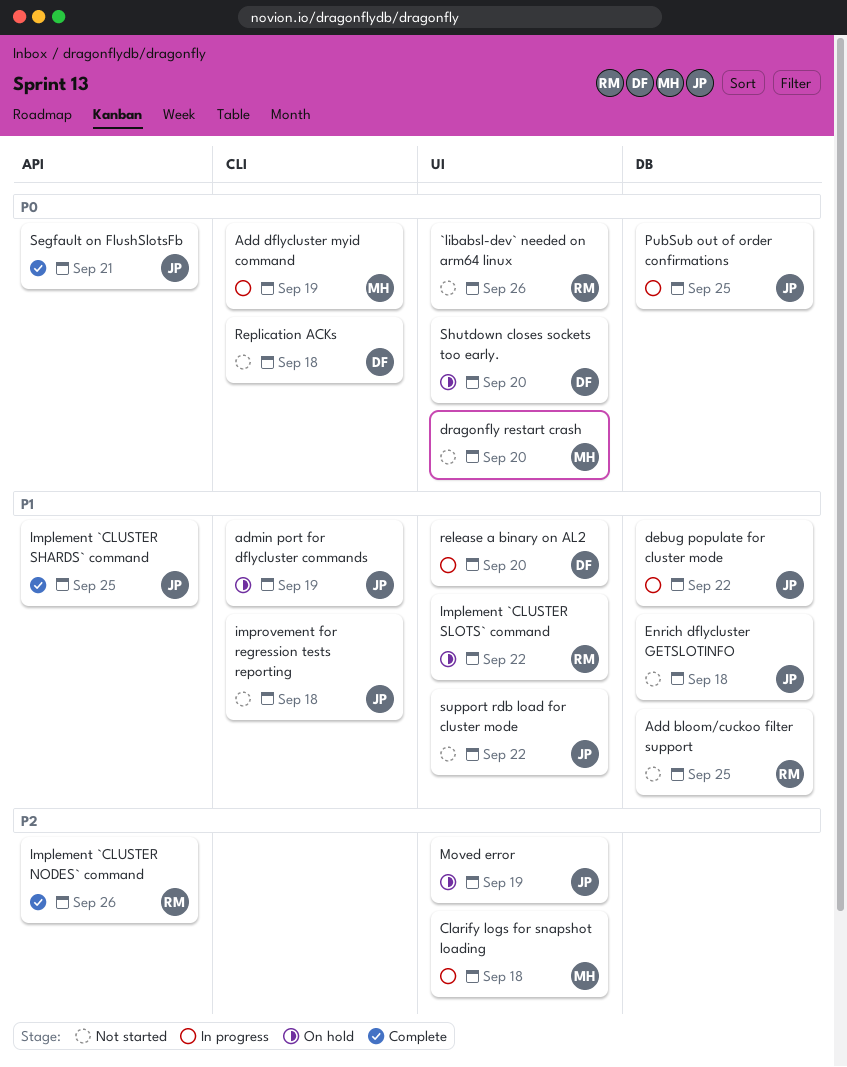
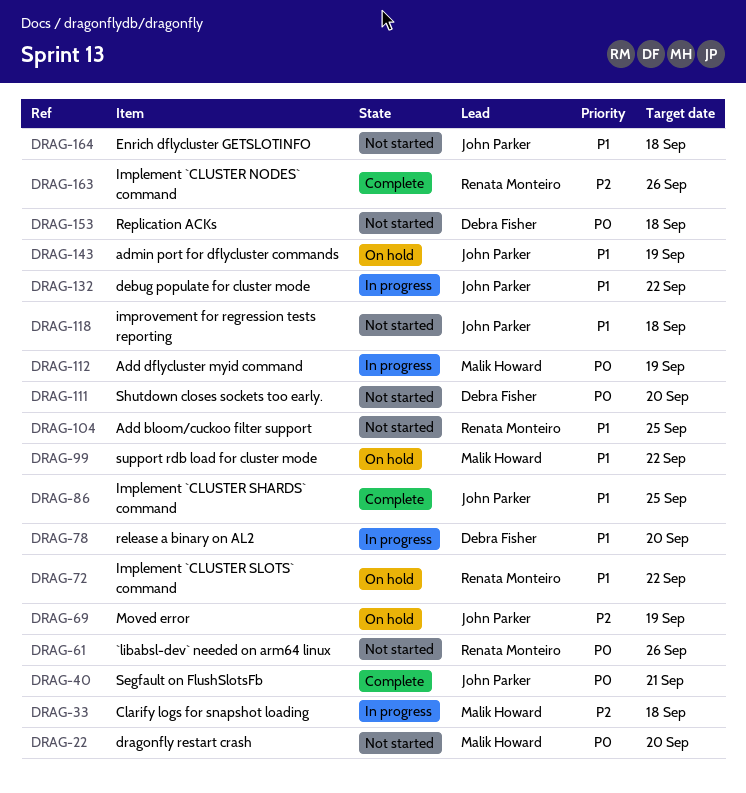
PubSub out of order confirmations: present -> none
Shutdown closes sockets too early., status: On hold -> Not started
support rdb load for cluster mode, status: Not started -> On hold
support rdb load for cluster mode, owner: John Parker -> Malik Howard

